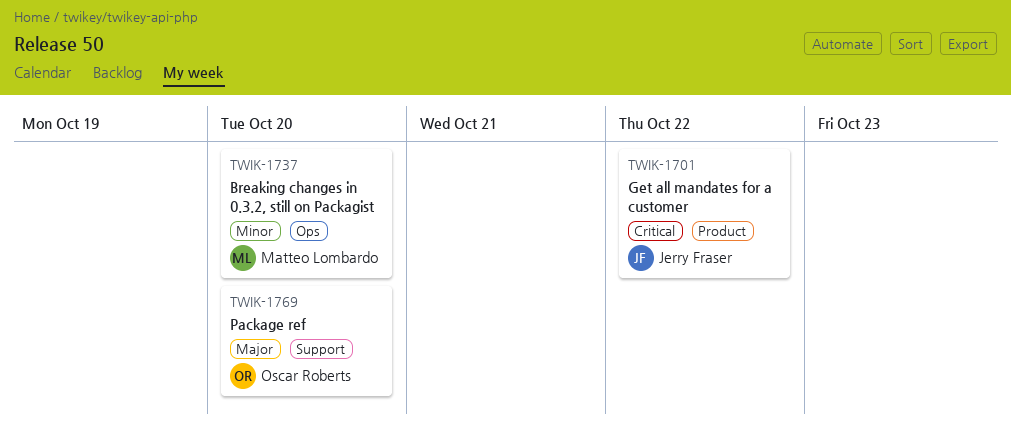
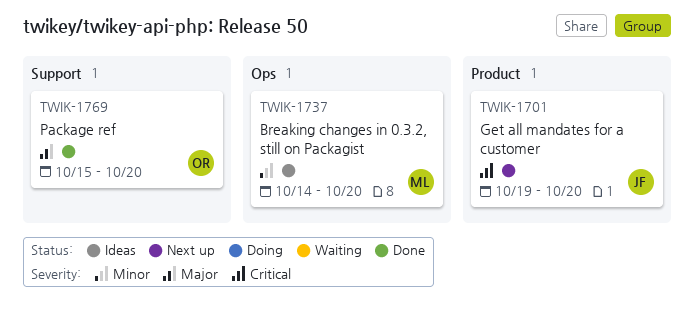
TWIK-1701, due: Oct 22 -> Oct 20

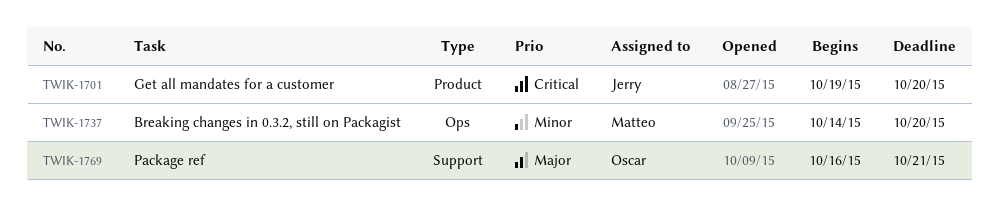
TWIK-1769, start: Oct 15 -> Oct 16
TWIK-1769, due: Oct 20 -> Oct 21

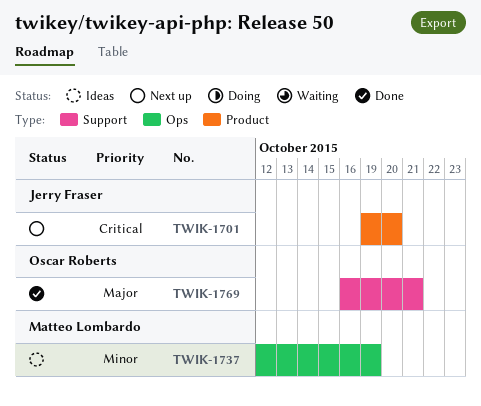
TWIK-1737, start: Oct 14 -> Oct 12
TWIK-1737, due: Oct 20 -> Oct 19

